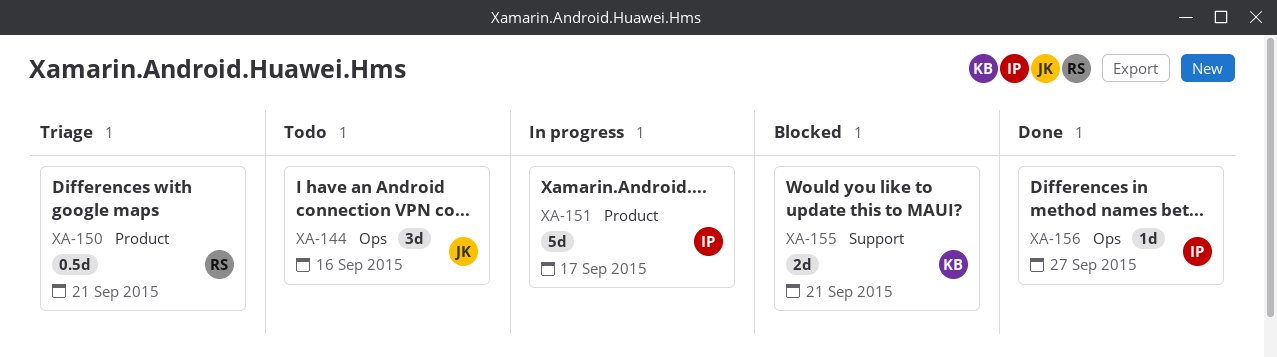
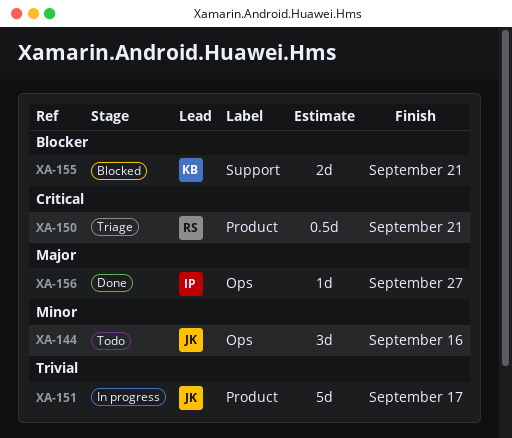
XA-151, owner: IP -> JK

